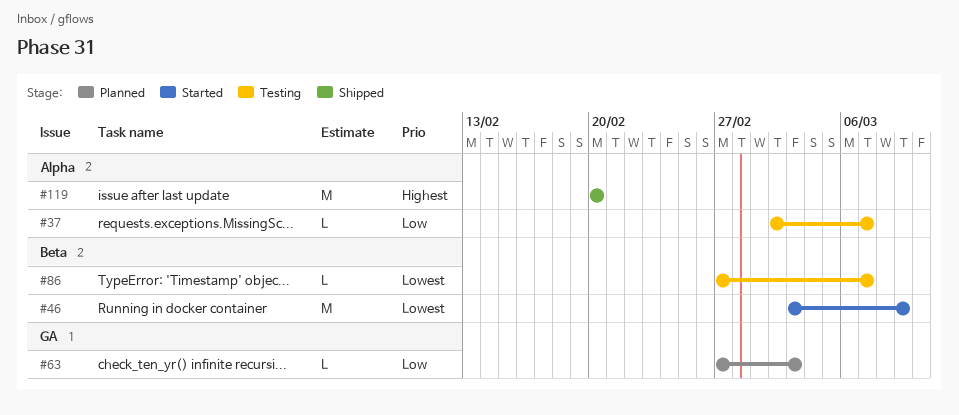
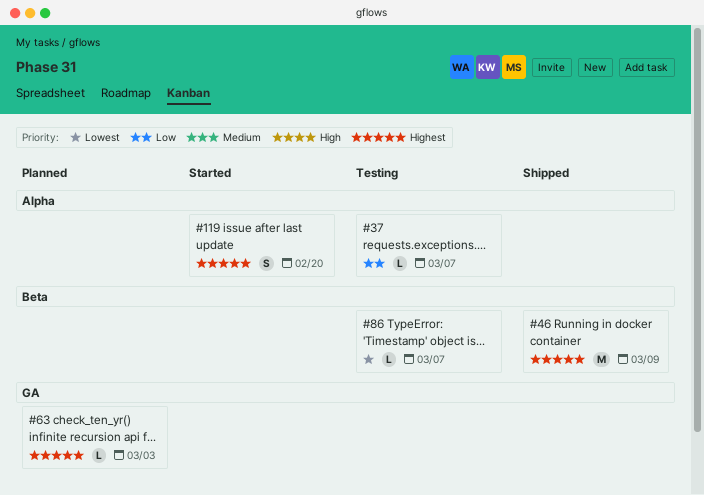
#46, status: Started -> Shipped
#46, priority: Lowest -> Highest
#63, priority: Low -> Highest
#119, status: Shipped -> Started
#119, estimate: M -> S

